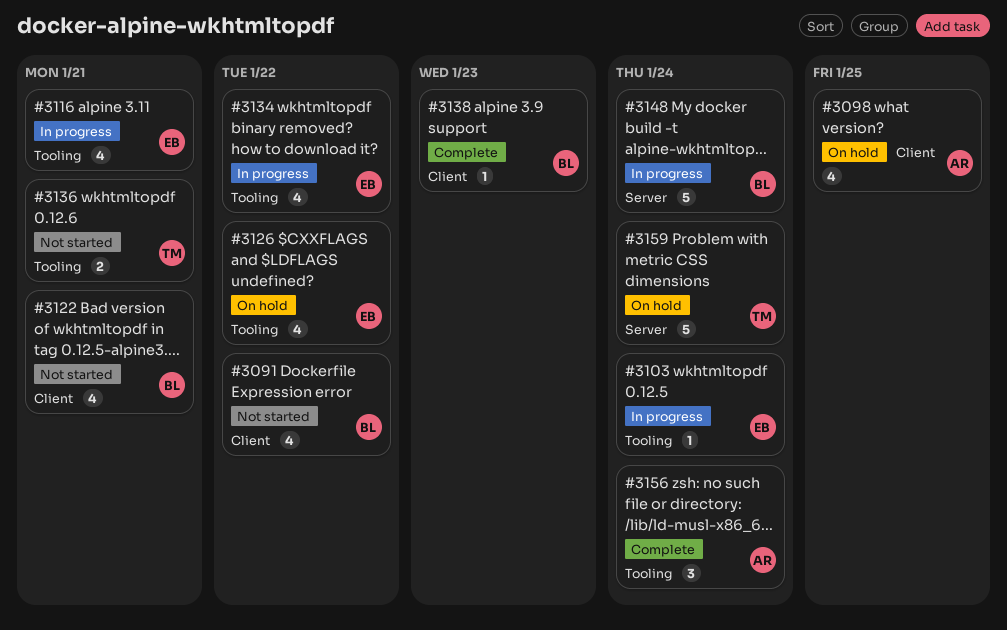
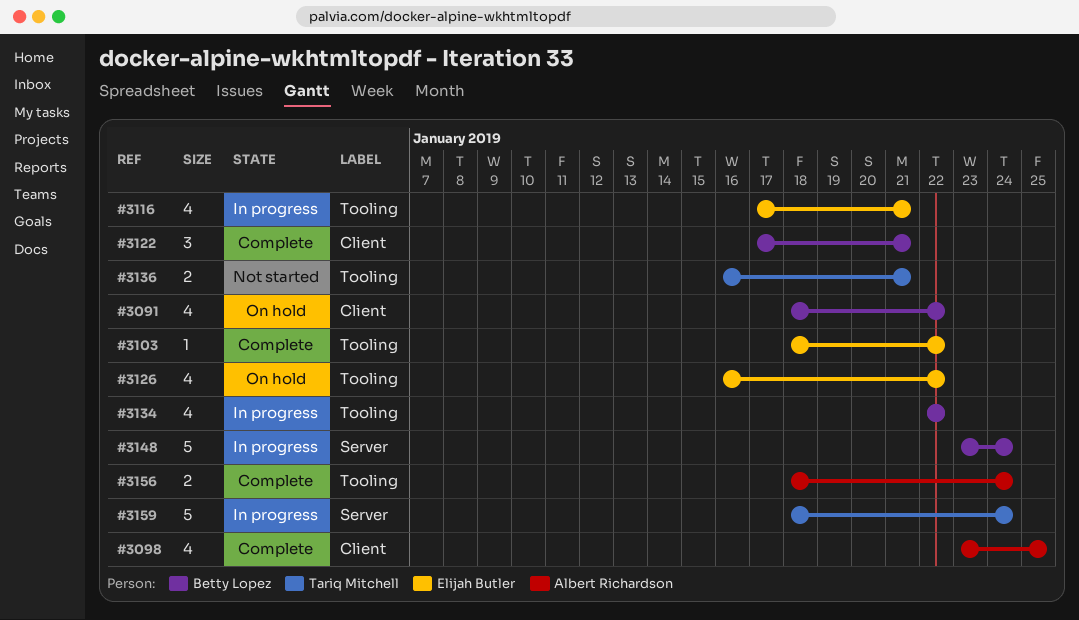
#3091, status: Not started -> On hold
#3098, status: On hold -> Complete
#3103, status: In progress -> Complete
#3103, due: Jan 24 -> Jan 22
#3122, status: Not started -> Complete
#3122, estimate: 4 -> 3
#3134, owner: Elijah Butler -> Betty Lopez
#3138: present -> none
#3156, estimate: 3 -> 2
#3159, status: On hold -> In progress

